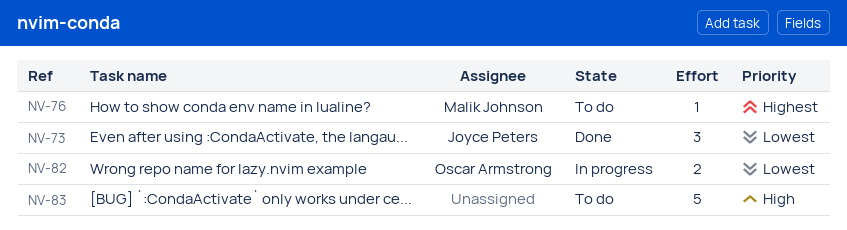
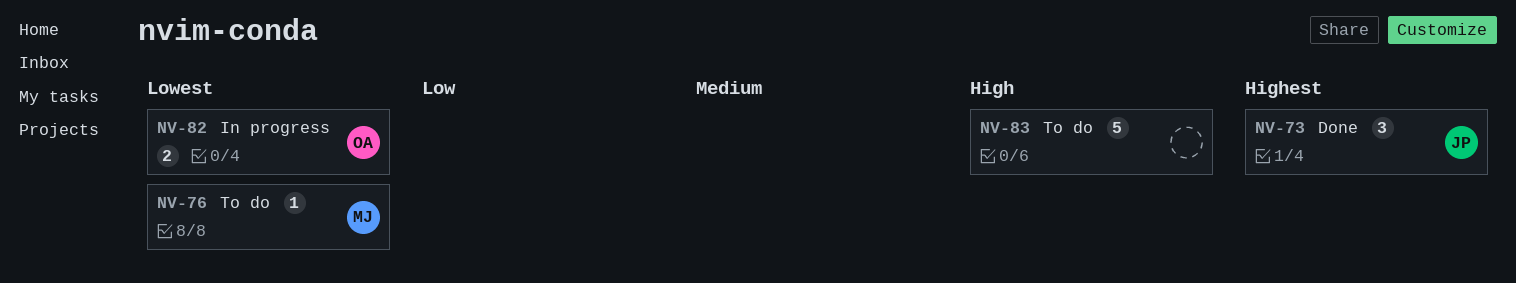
NV-73, priority: Lowest -> Highest
NV-76, priority: Highest -> Lowest

